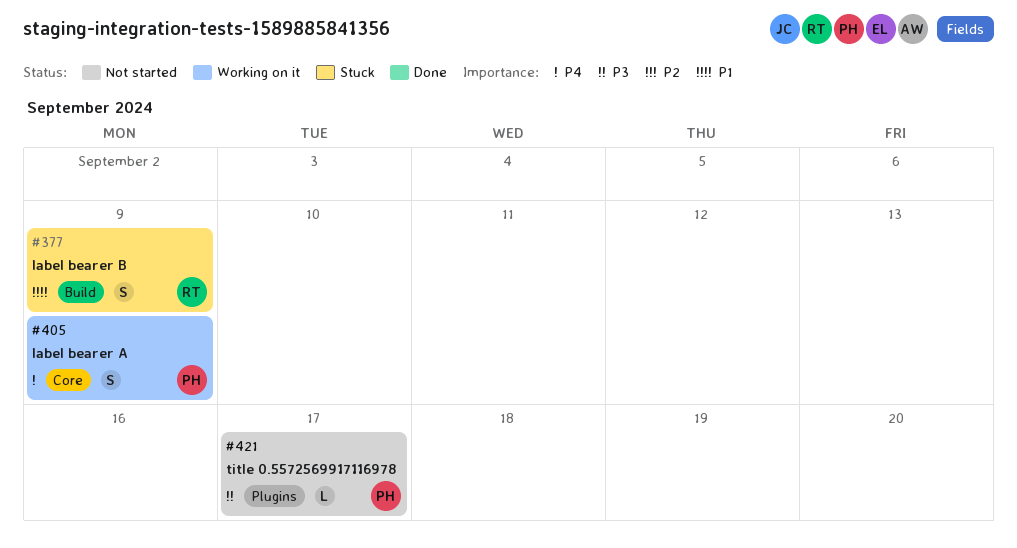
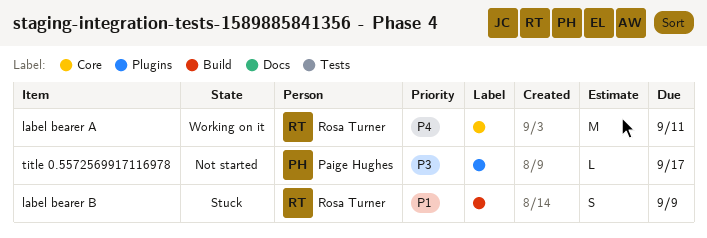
label bearer A, owner: Paige Hughes -> Rosa Turner
label bearer A, estimate: S -> M
label bearer A, due: Sep 9 -> Sep 11

